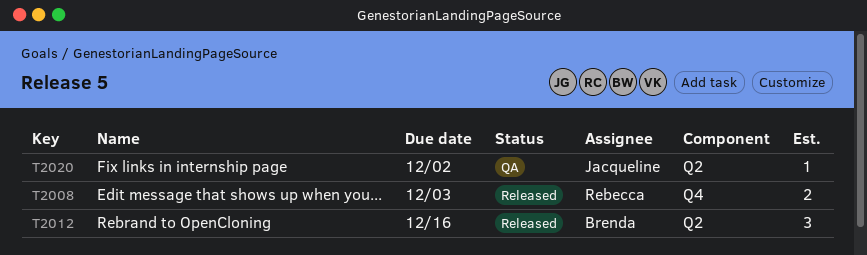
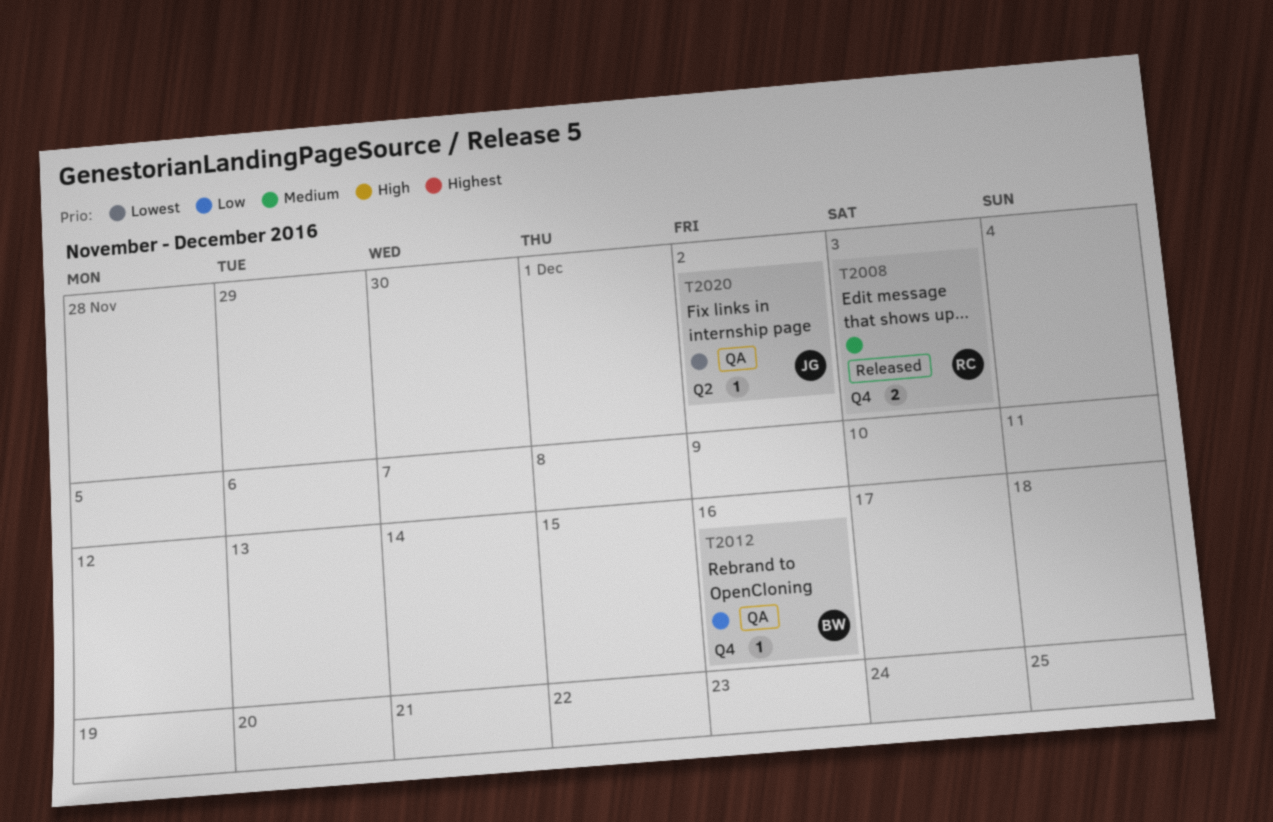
T2012, status: Released -> QA
T2012, label: Q2 -> Q4
T2012, estimate: 3 -> 1

